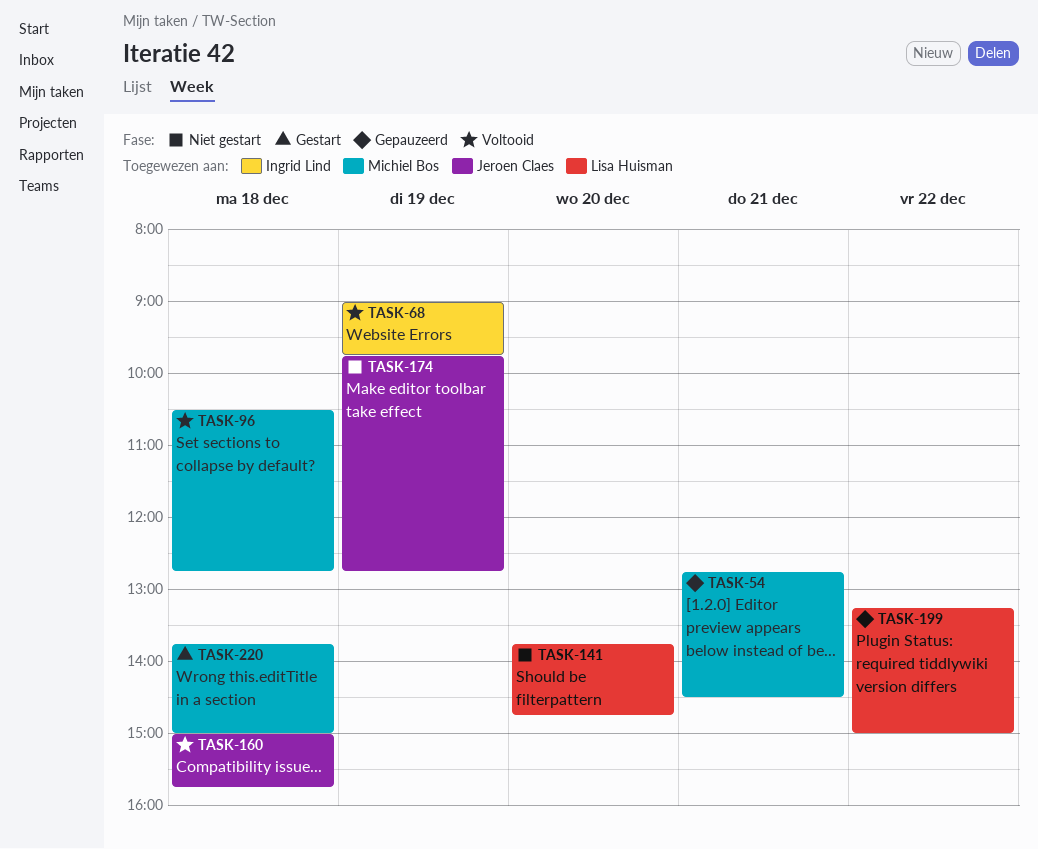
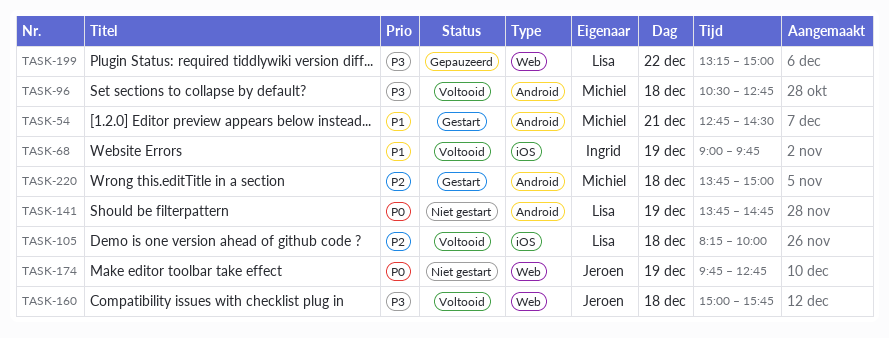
TASK-54, status: Gepauzeerd -> Gestart
TASK-105: none -> present
TASK-141, day: Dec 20 -> Dec 19

